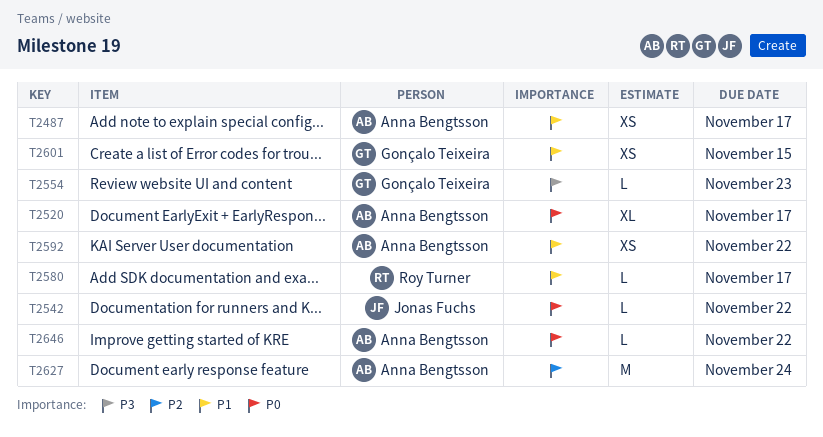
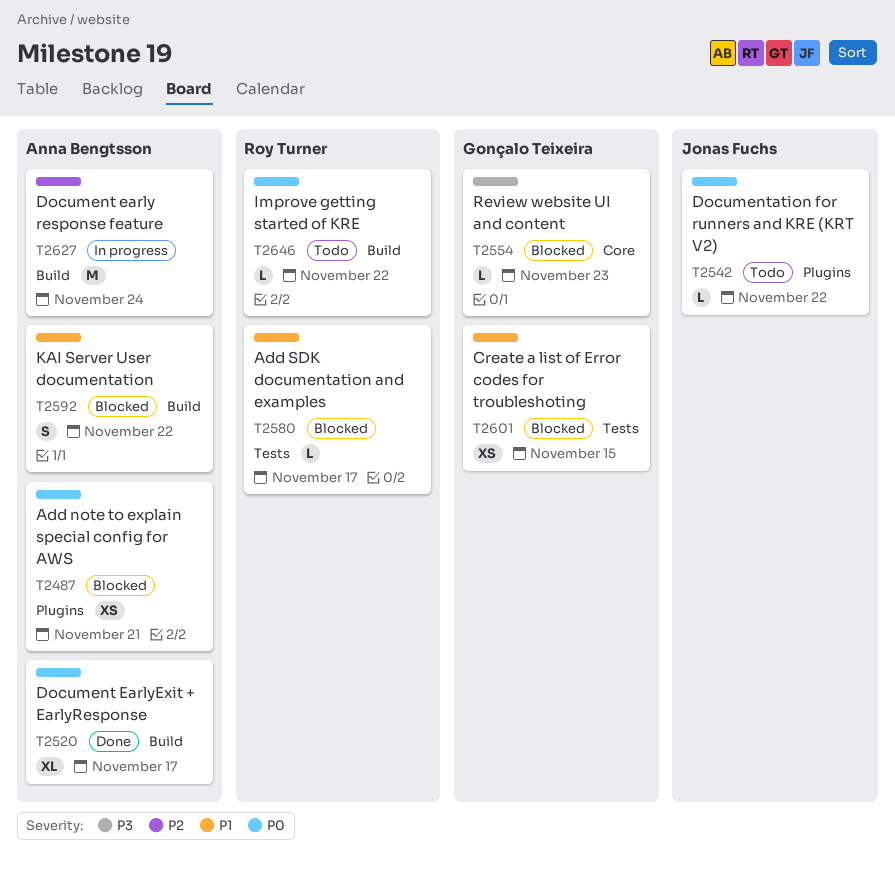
T2487, priority: P1 -> P0
T2487, due: Nov 17 -> Nov 21
T2592, estimate: XS -> S
T2646, owner: Anna Bengtsson -> Roy Turner

